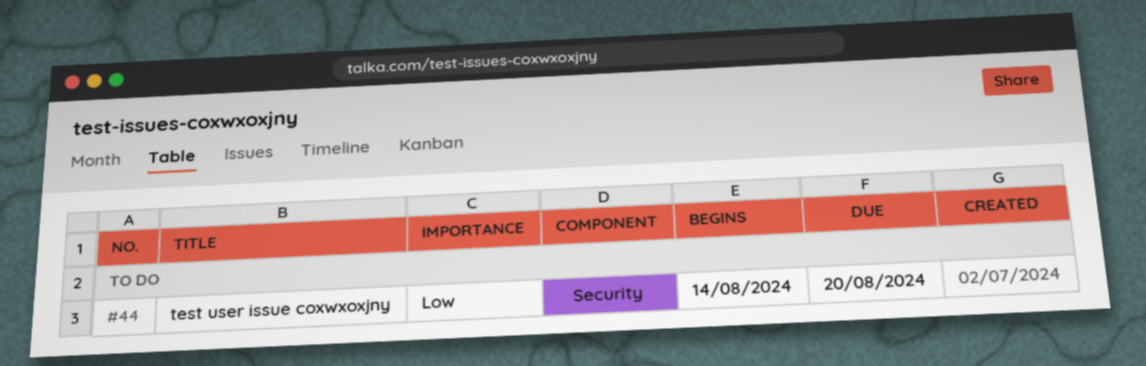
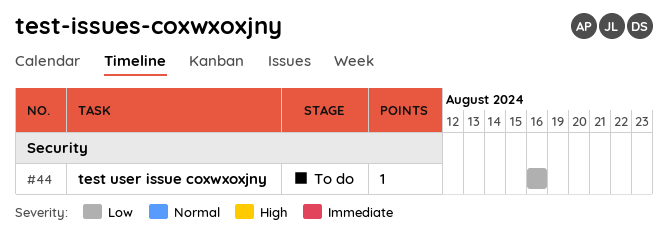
#44, start: Aug 14 -> Aug 16
#44, due: Aug 20 -> Aug 16

